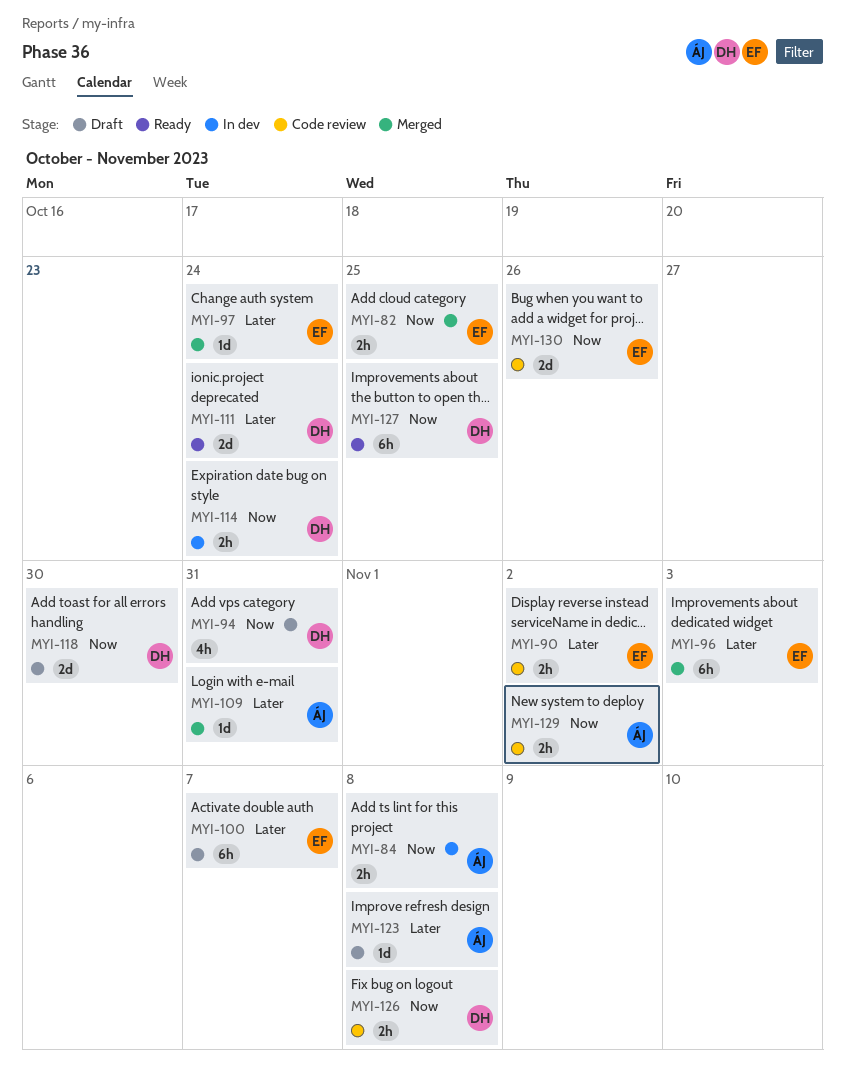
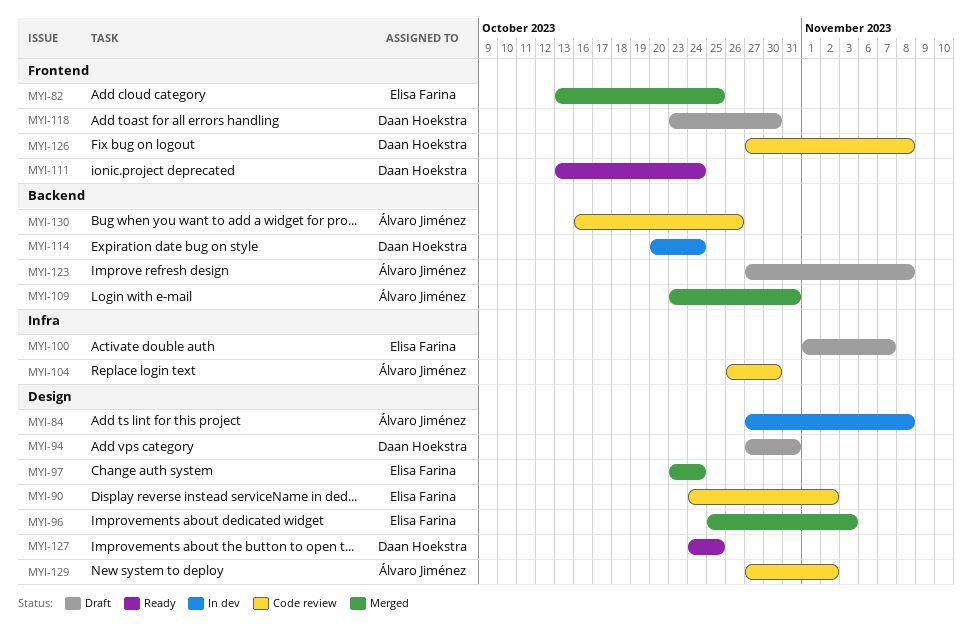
MYI-104: none -> present
MYI-130, owner: Elisa Farina -> Álvaro Jiménez

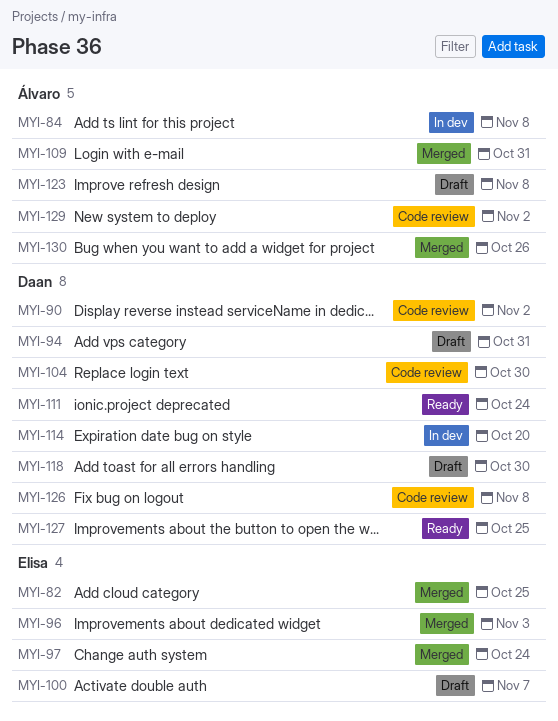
MYI-90, owner: Elisa Farina -> Daan Hoekstra
MYI-104, owner: Álvaro Jiménez -> Daan Hoekstra
MYI-114, due: Oct 24 -> Oct 20
MYI-130, status: Code review -> Merged

